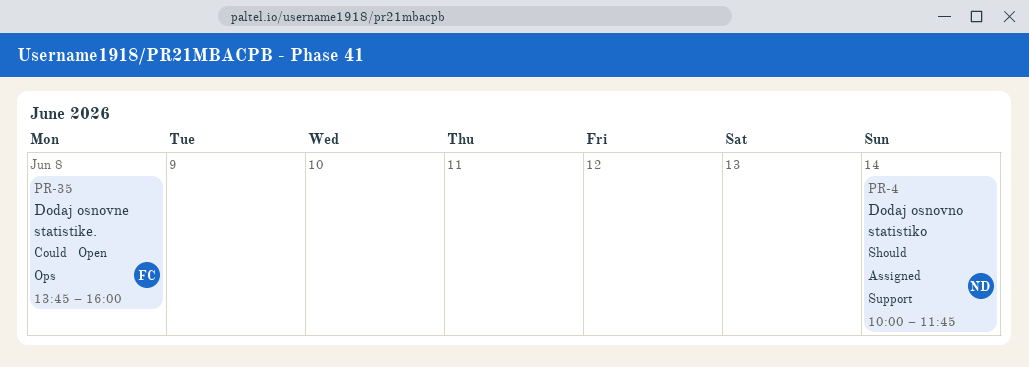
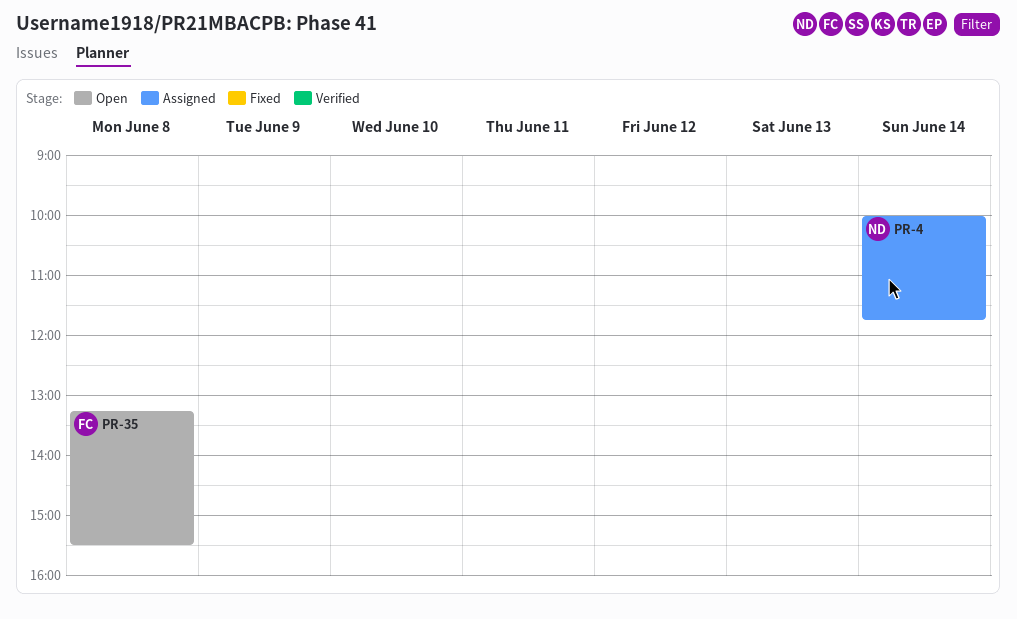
PR-35, begins: 13:45 -> 13:15
PR-35, ends: 16:00 -> 15:30

